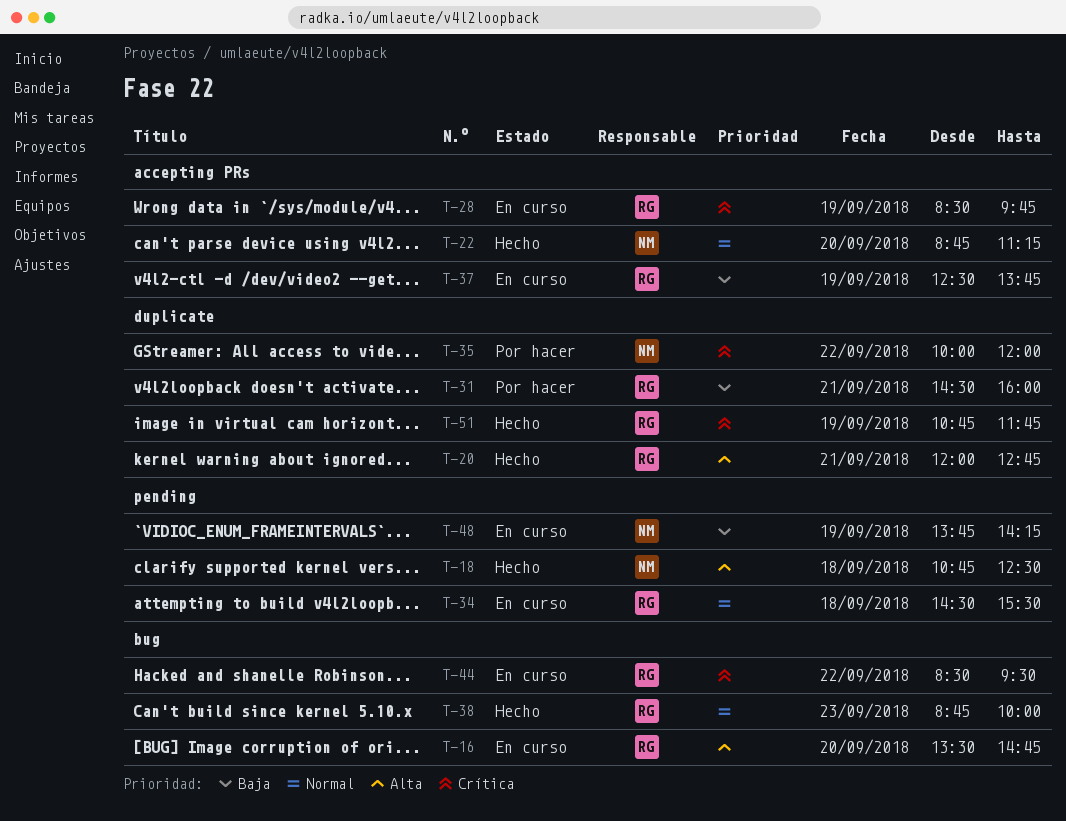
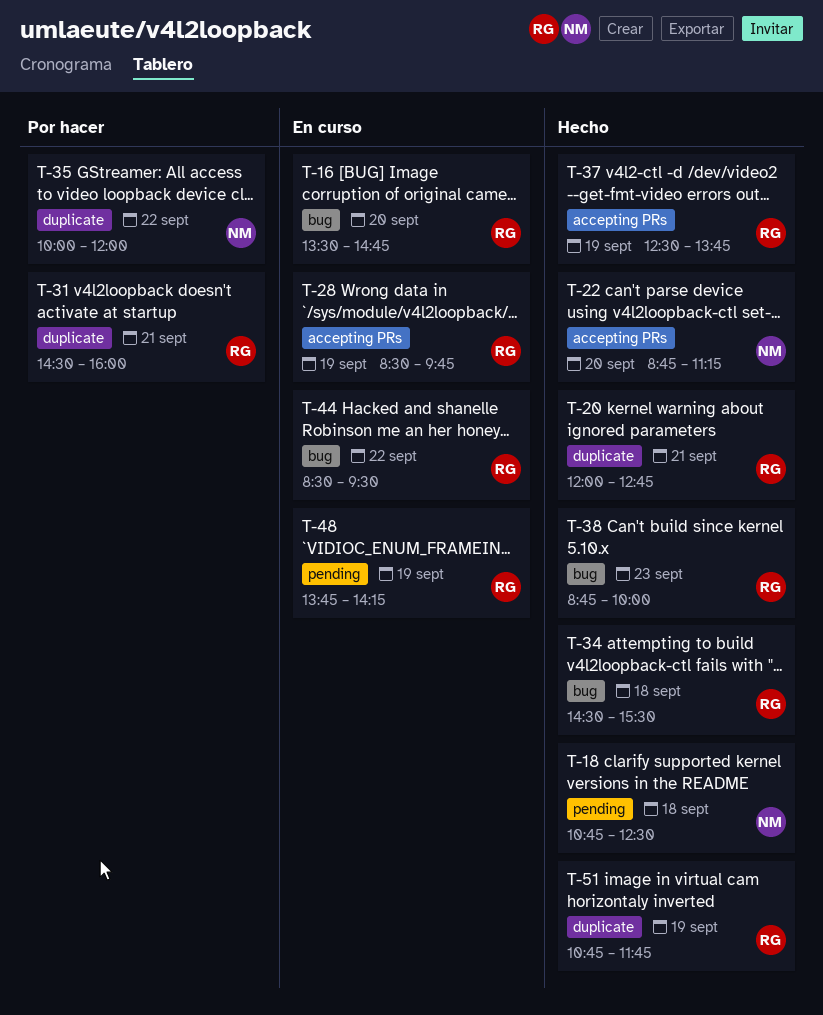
T-34, status: En curso -> Hecho
T-34, label: pending -> bug
T-37, status: En curso -> Hecho
T-48, owner: NM -> RG

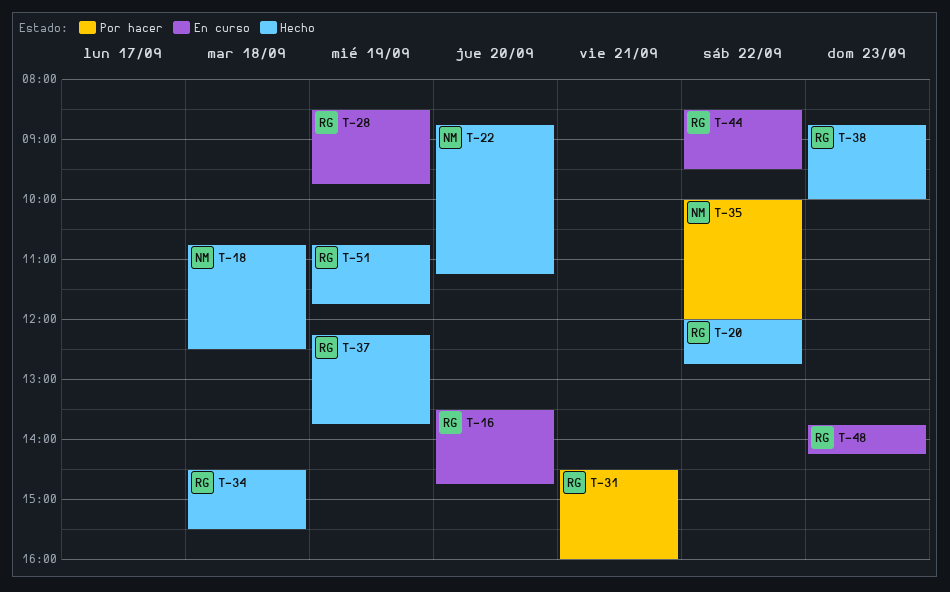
T-20, day: Sep 21 -> Sep 22
T-37, begins: 12:30 -> 12:15
T-48, day: Sep 19 -> Sep 23

